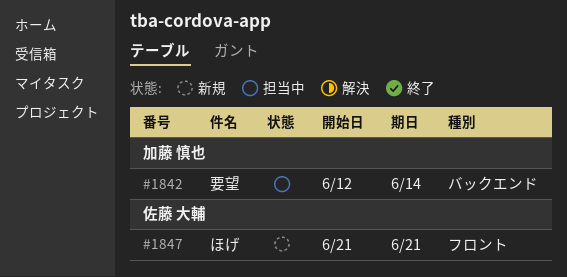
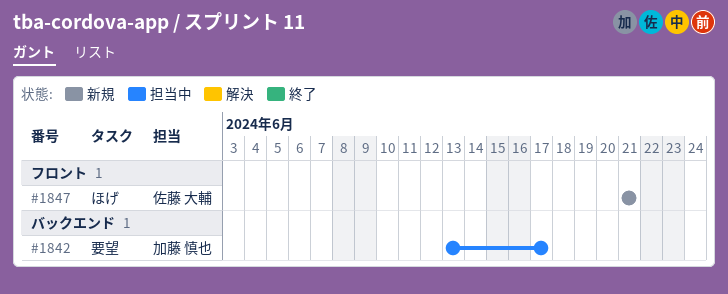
#1842, start: Jun 12 -> Jun 13
#1842, due: Jun 14 -> Jun 17

